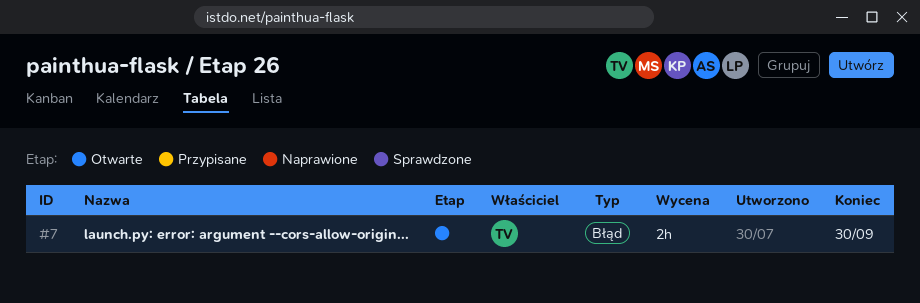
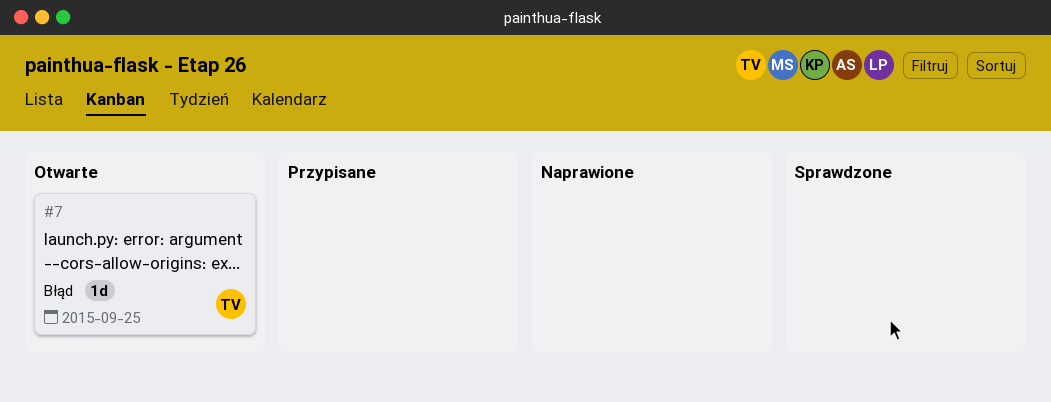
#7, estimate: 2h -> 1d
#7, due: Sep 30 -> Sep 25

